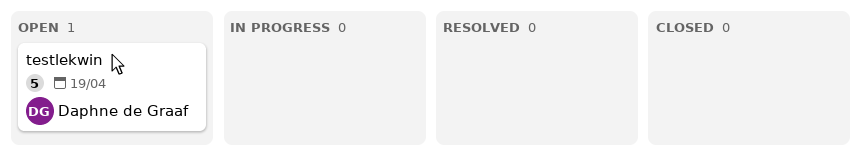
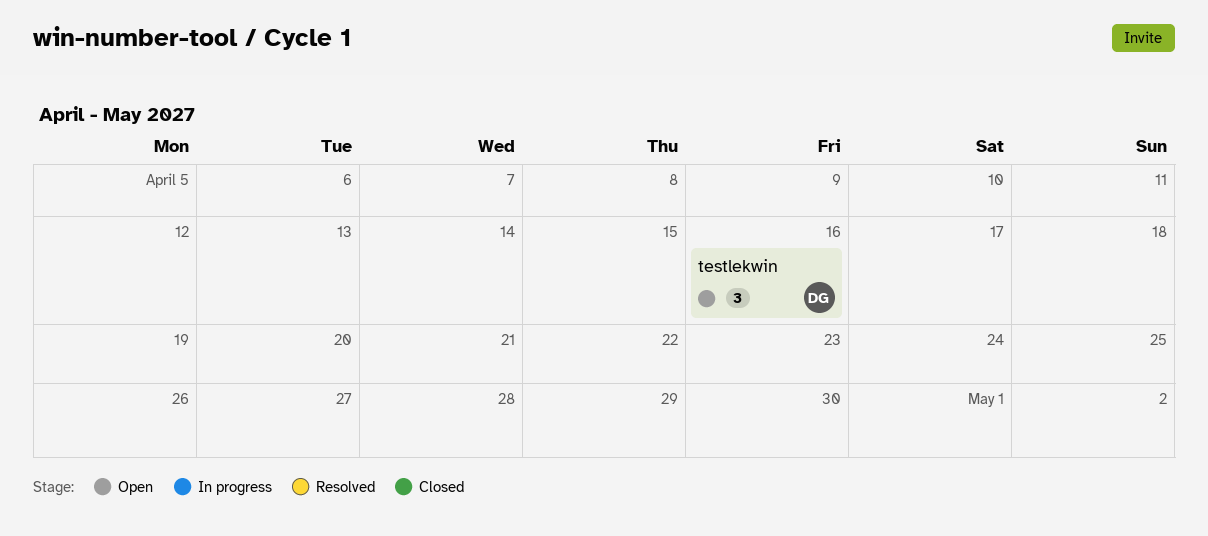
testlekwin, estimate: 5 -> 3
testlekwin, due: Apr 19 -> Apr 16

